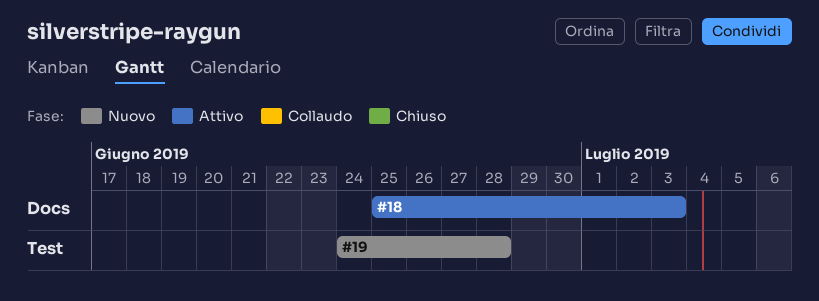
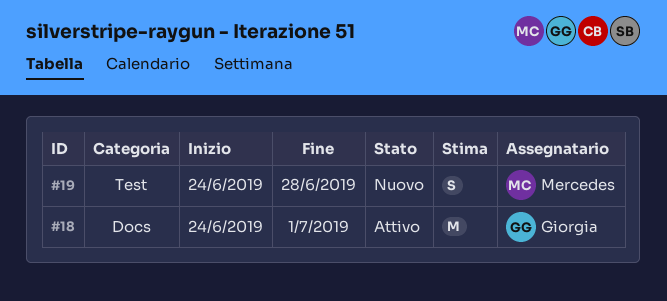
#18, start: Jun 25 -> Jun 24
#18, due: Jul 3 -> Jul 1

